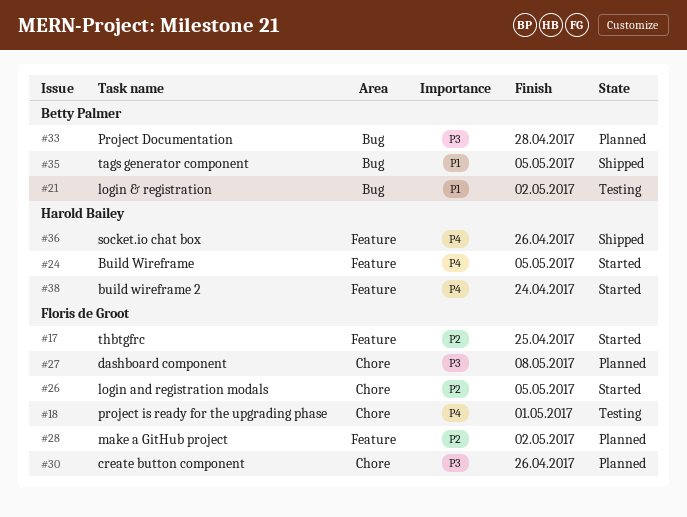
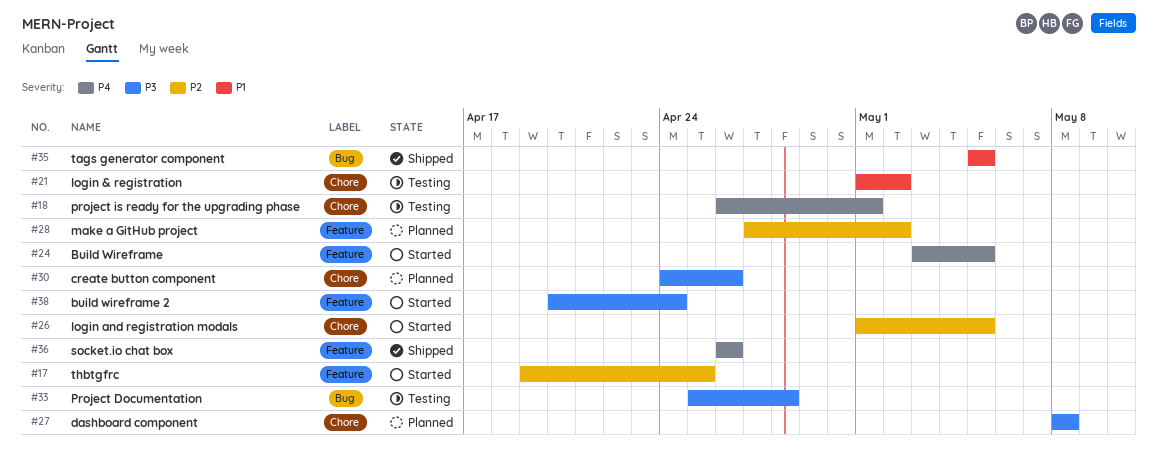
#21, label: Bug -> Chore
#33, status: Planned -> Testing
#38, priority: P4 -> P3

